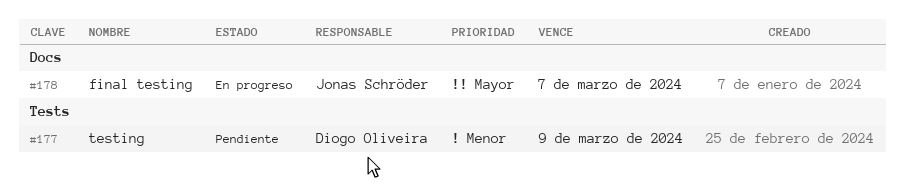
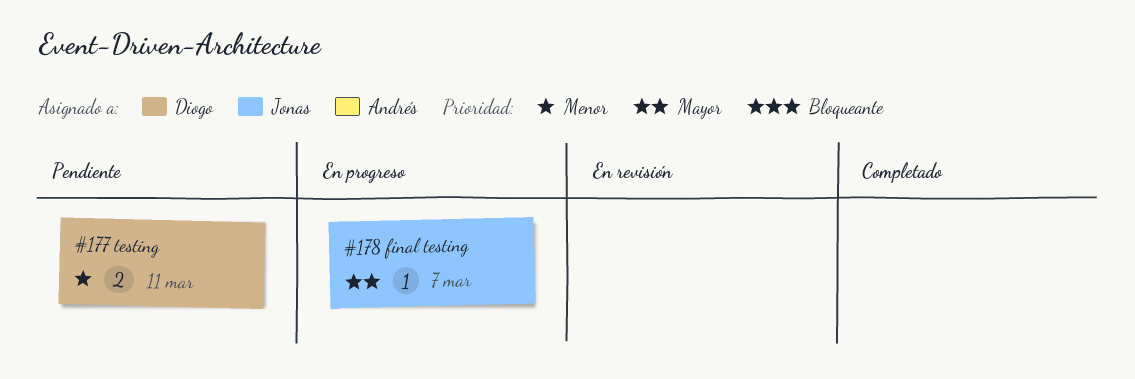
#177, due: Mar 9 -> Mar 11

